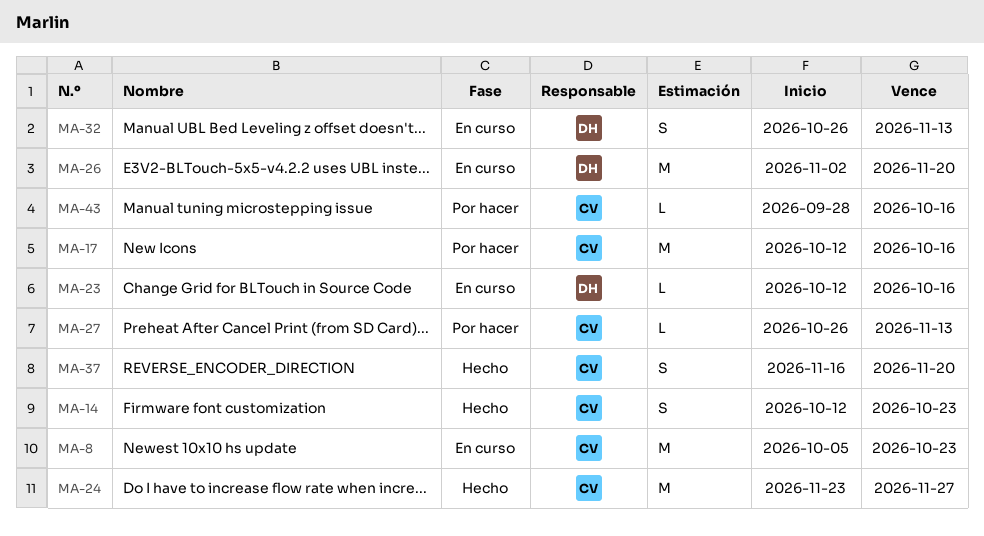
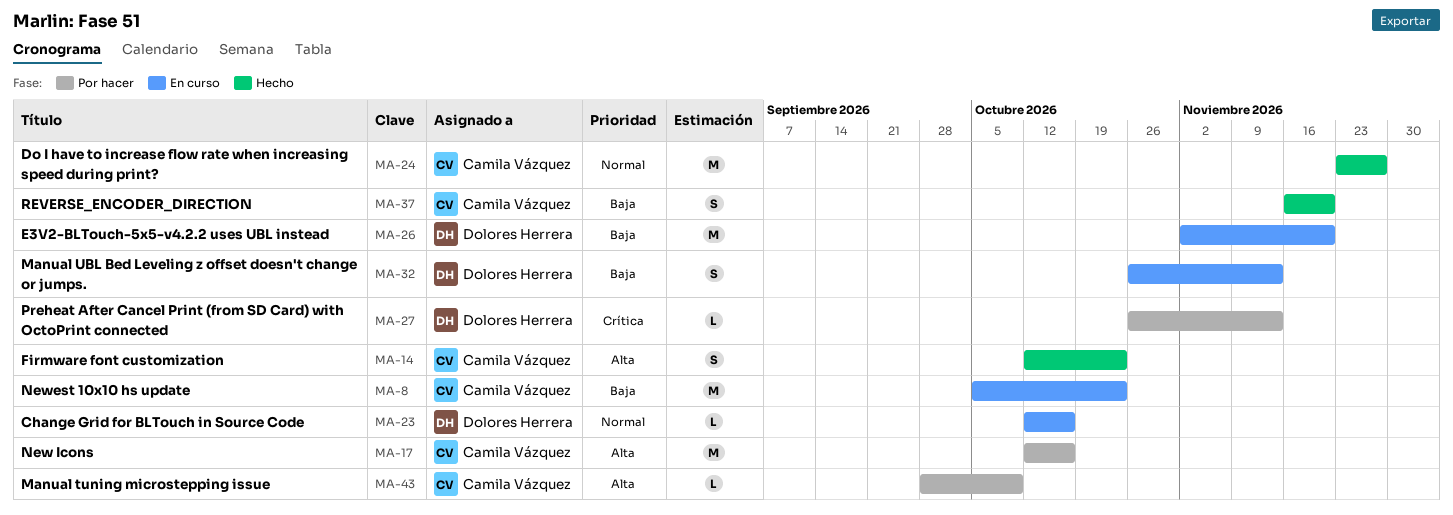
MA-27, owner: Camila Vázquez -> Dolores Herrera
MA-43, due: Oct 16 -> Oct 9

